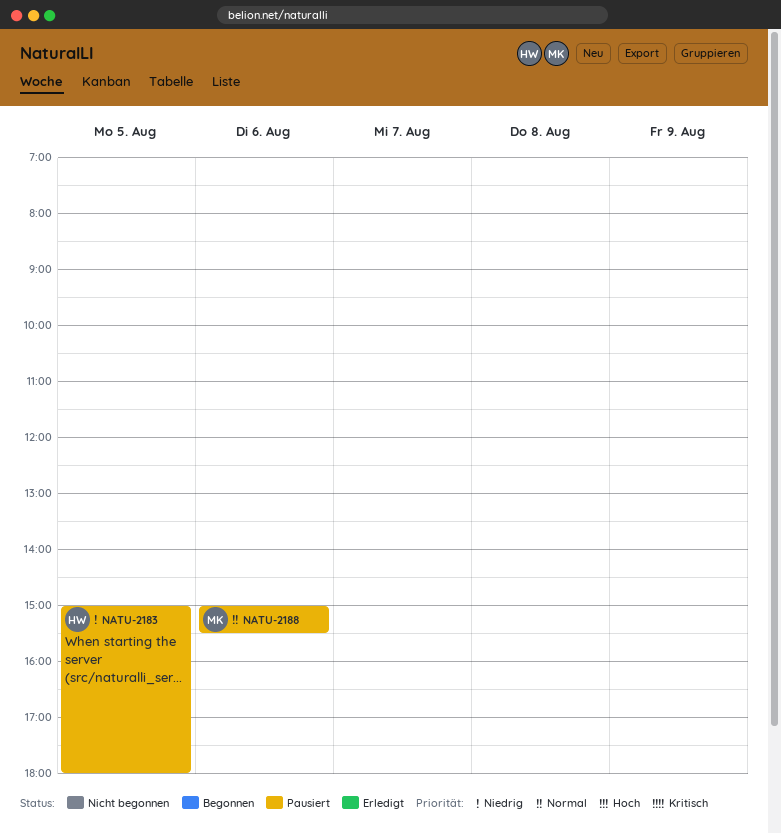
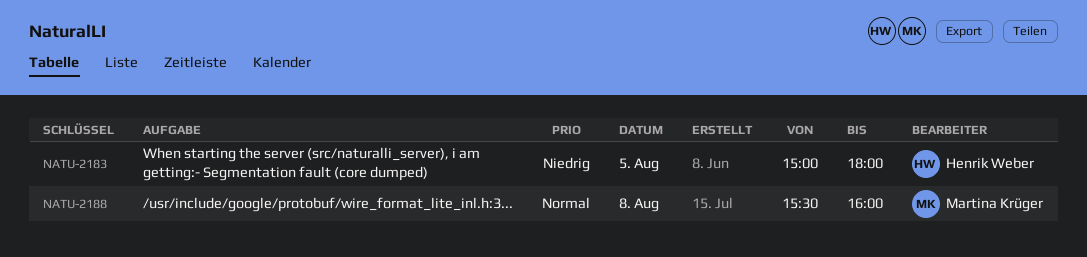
NATU-2188, day: Aug 6 -> Aug 8
NATU-2188, begins: 15:00 -> 15:30
NATU-2188, ends: 15:30 -> 16:00

